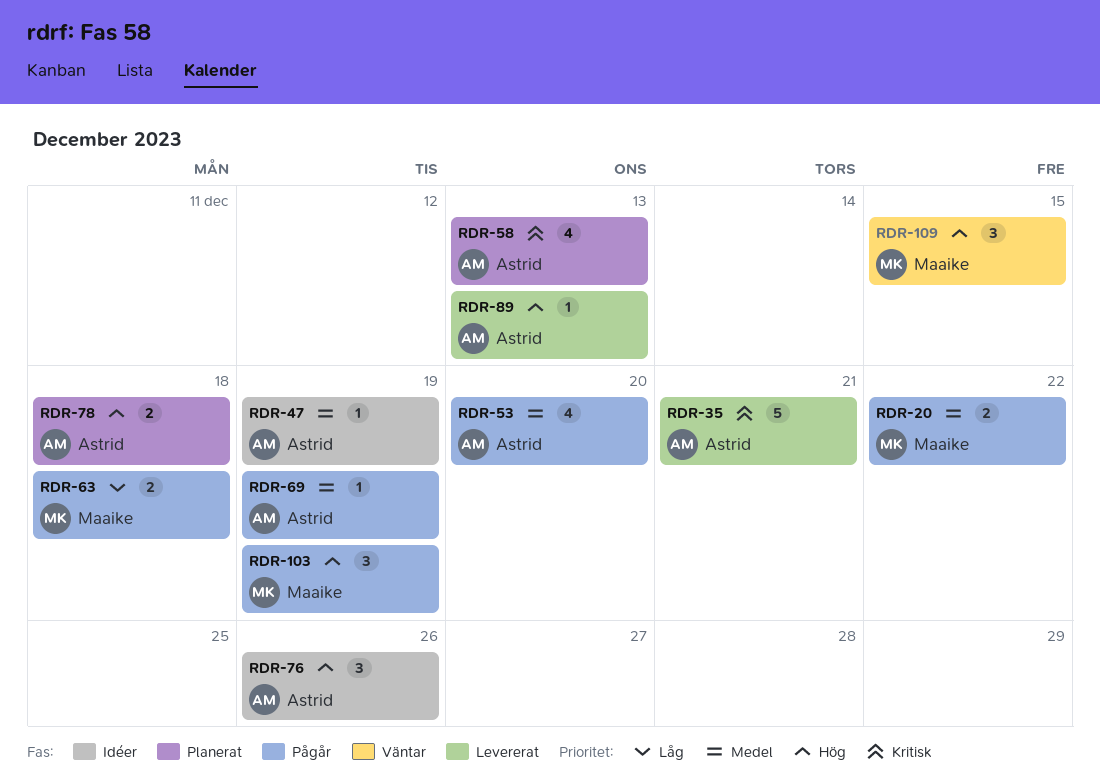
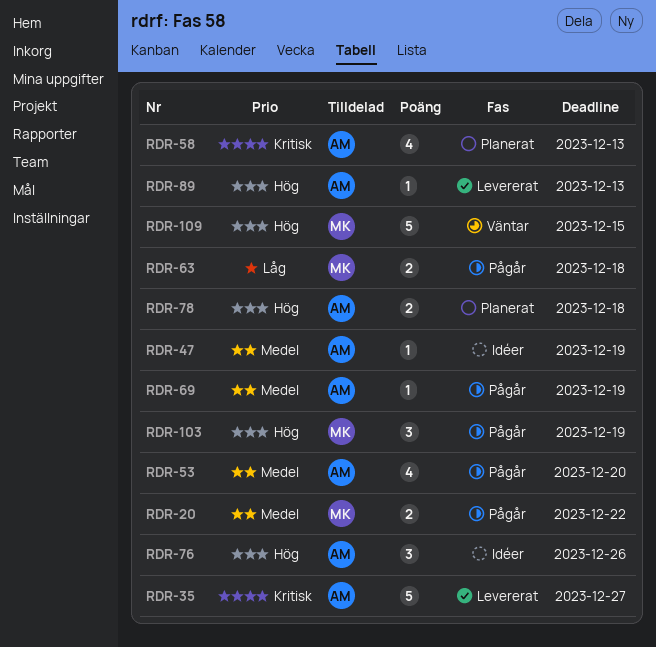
RDR-35, due: Dec 21 -> Dec 27
RDR-109, estimate: 3 -> 5

